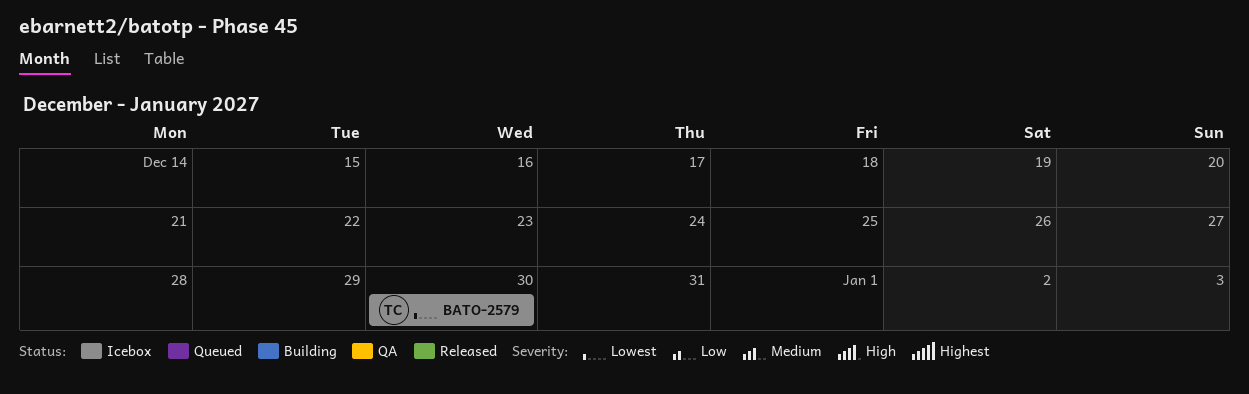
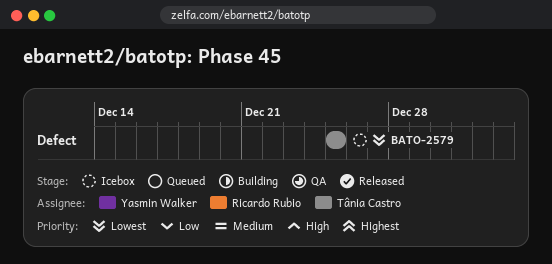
BATO-2579, start: Dec 30 -> Dec 25
BATO-2579, due: Dec 30 -> Dec 25

